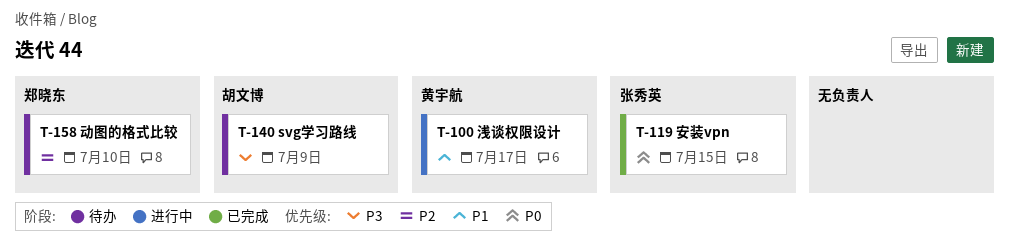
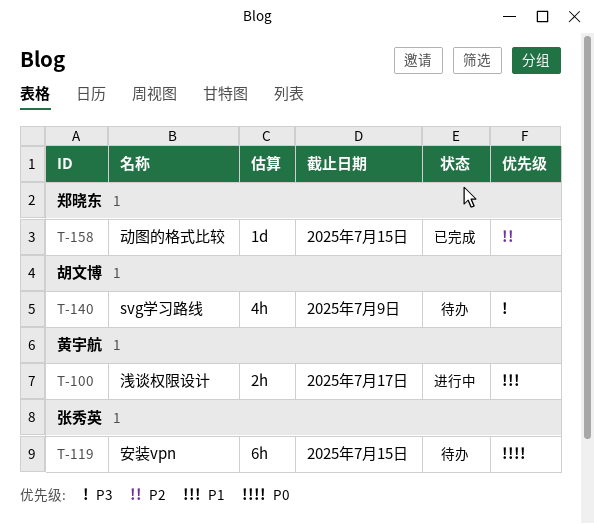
T-119, status: 已完成 -> 待办
T-158, status: 待办 -> 已完成
T-158, due: Jul 10 -> Jul 15

